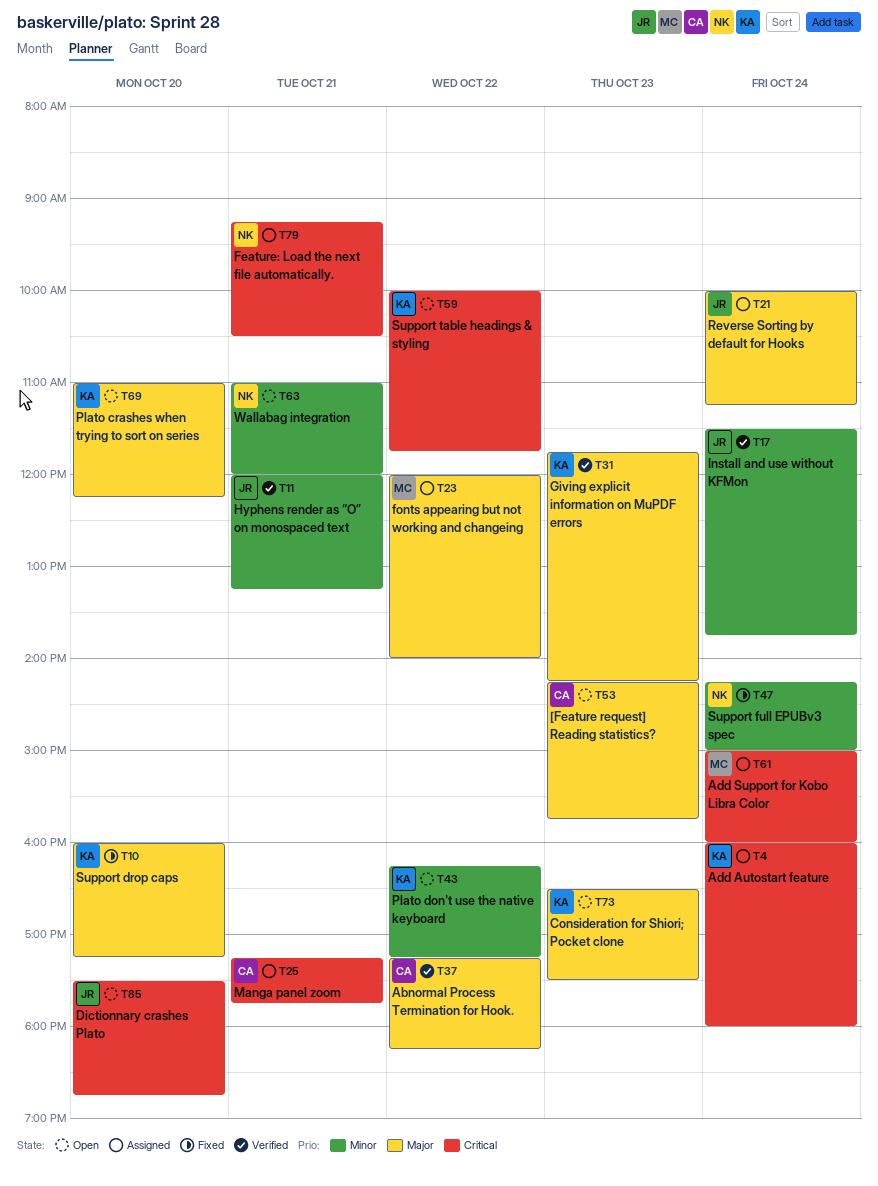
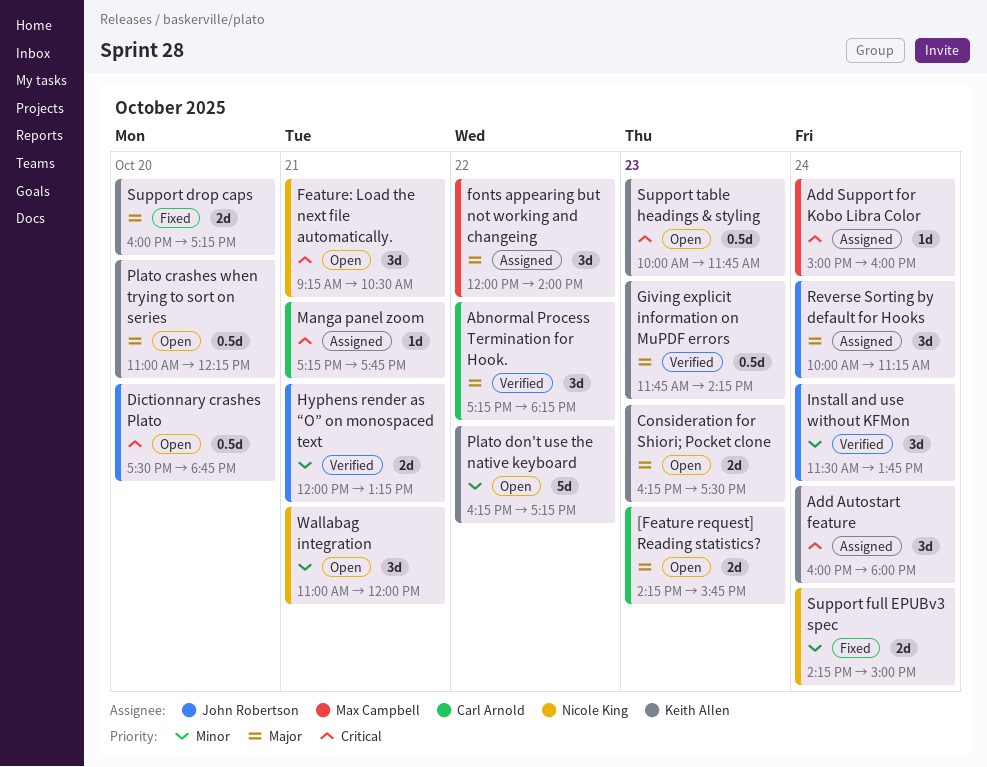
Consideration for Shiori; Pocket clone, begins: 16:30 -> 16:15
Feature: Load the next file automatically., status: Assigned -> Open
Support table headings & styling, day: Oct 22 -> Oct 23

